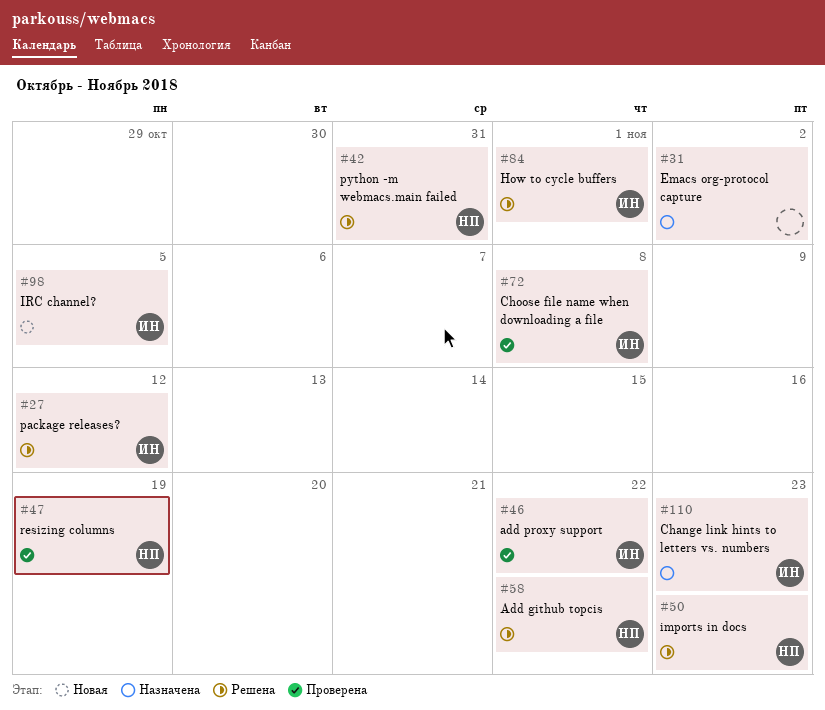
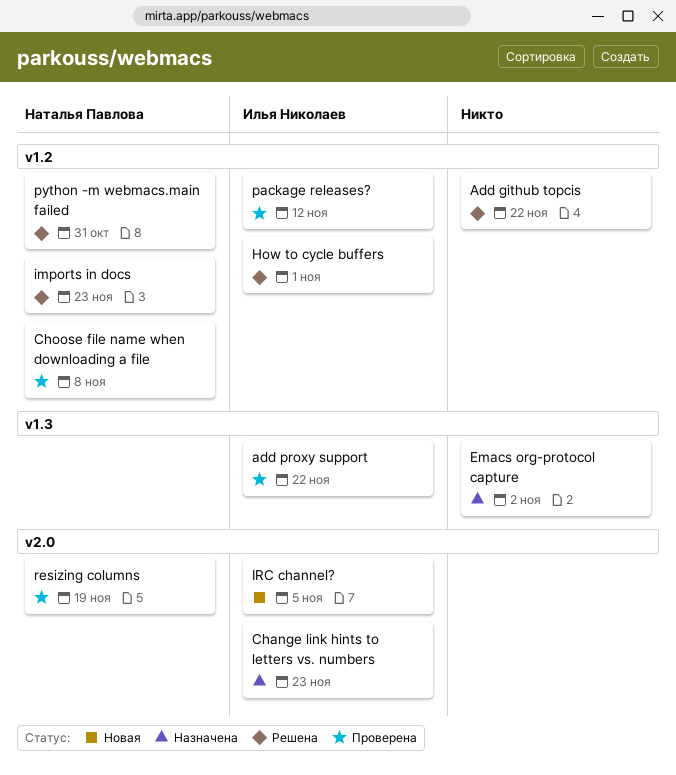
Add github topcis, owner: Наталья Павлова -> none
Choose file name when downloading a file, owner: Илья Николаев -> Наталья Павлова
package releases?, status: Решена -> Проверена

